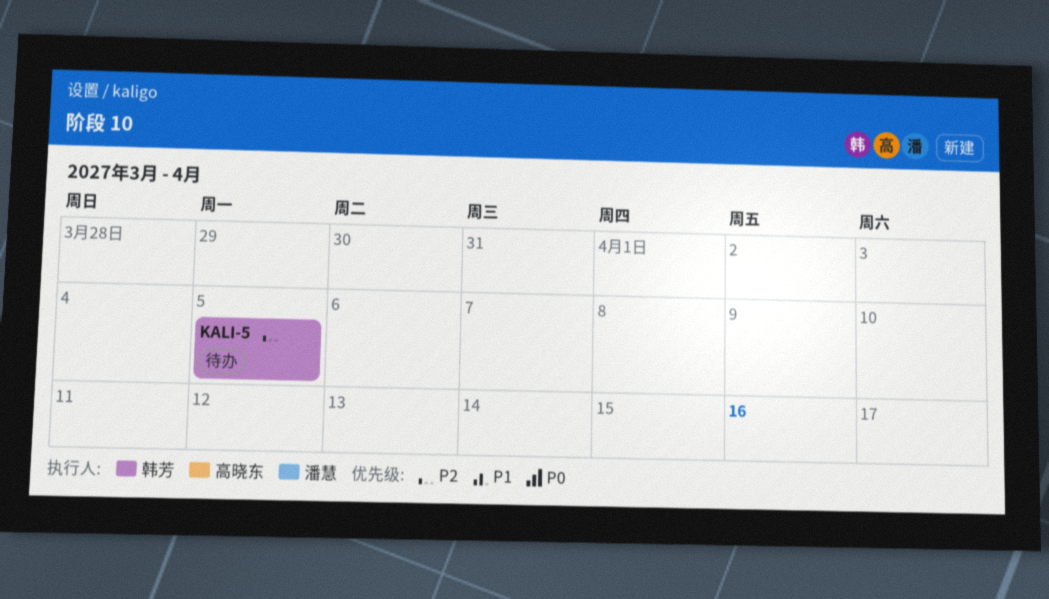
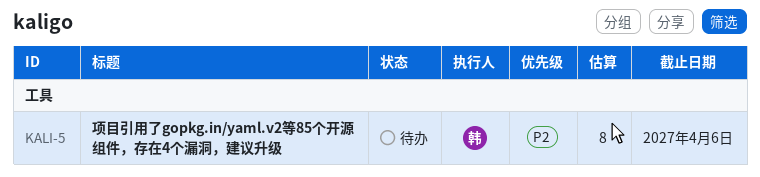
KALI-5, due: Apr 5 -> Apr 6

